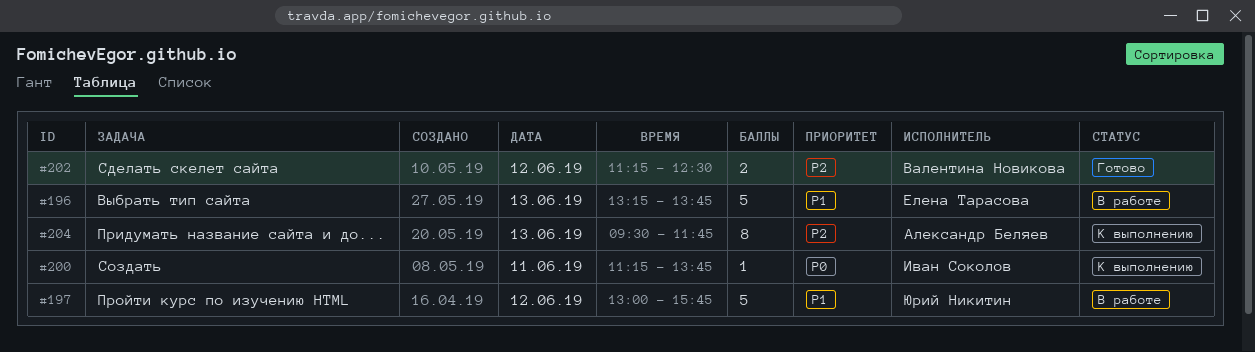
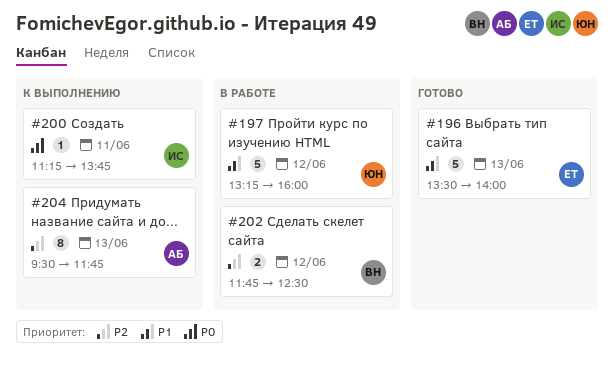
#196, status: В работе -> Готово
#196, begins: 13:15 -> 13:30
#196, ends: 13:45 -> 14:00
#197, begins: 13:00 -> 13:15
#197, ends: 15:45 -> 16:00
#202, status: Готово -> В работе
#202, begins: 11:15 -> 11:45

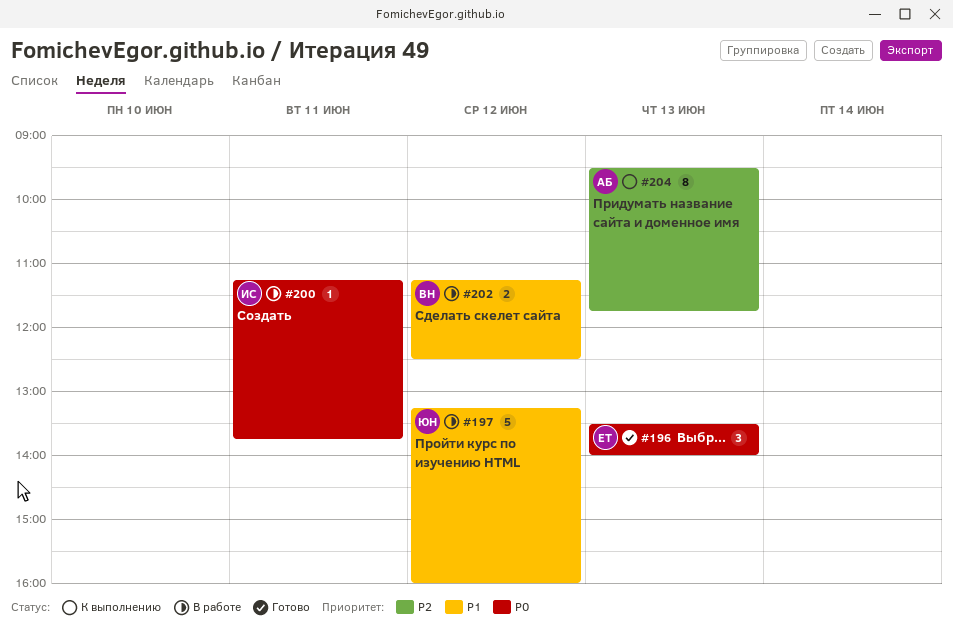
#196, priority: P1 -> P0
#196, estimate: 5 -> 3
#200, status: К выполнению -> В работе
#202, priority: P2 -> P1
#202, begins: 11:45 -> 11:15

